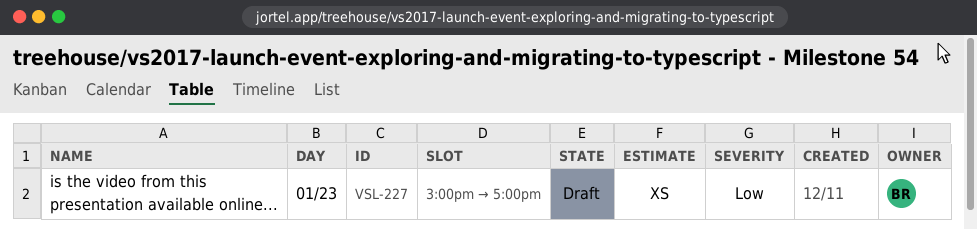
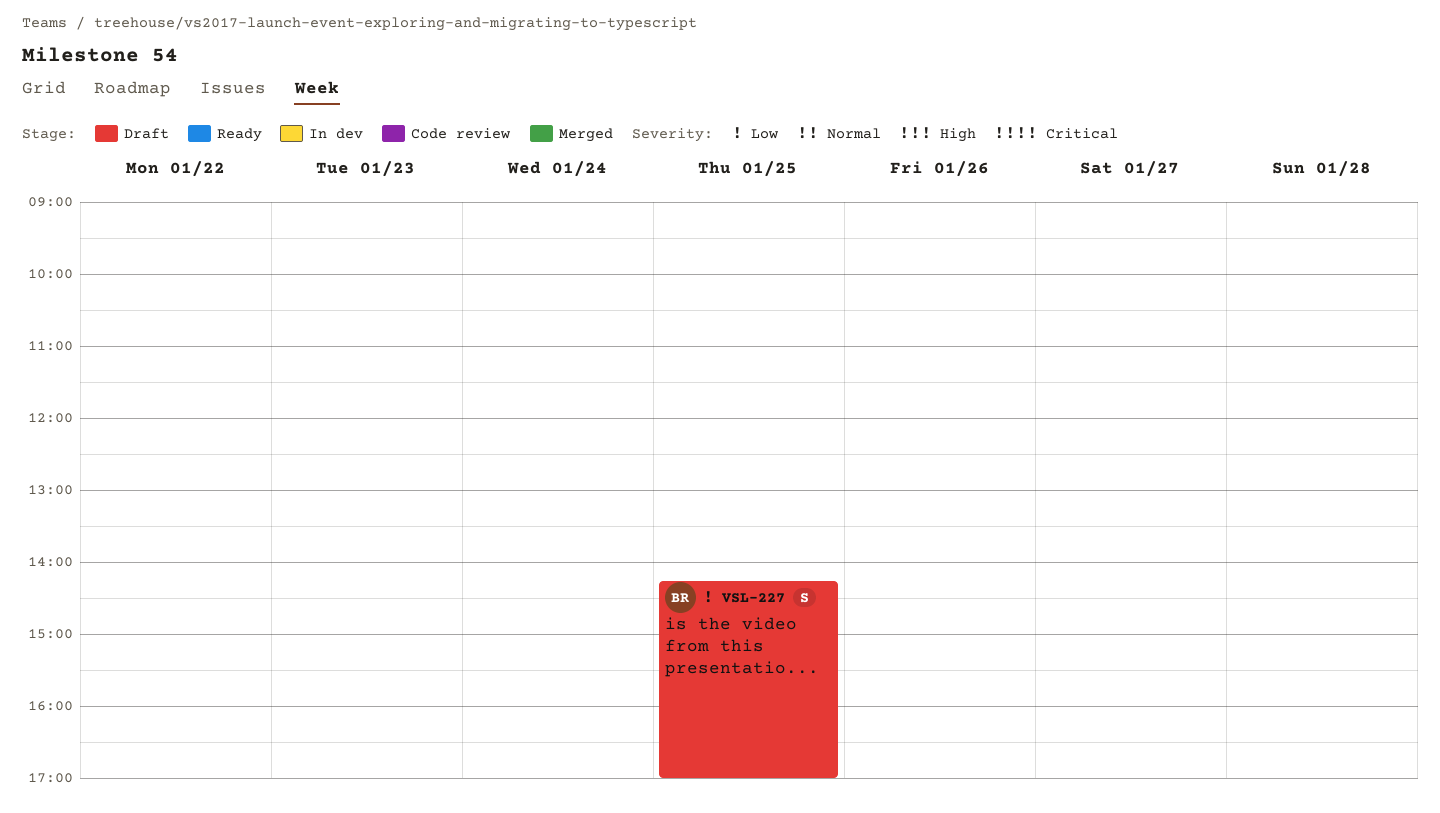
VSL-227, estimate: XS -> S
VSL-227, day: Jan 23 -> Jan 25
VSL-227, begins: 15:00 -> 14:15

